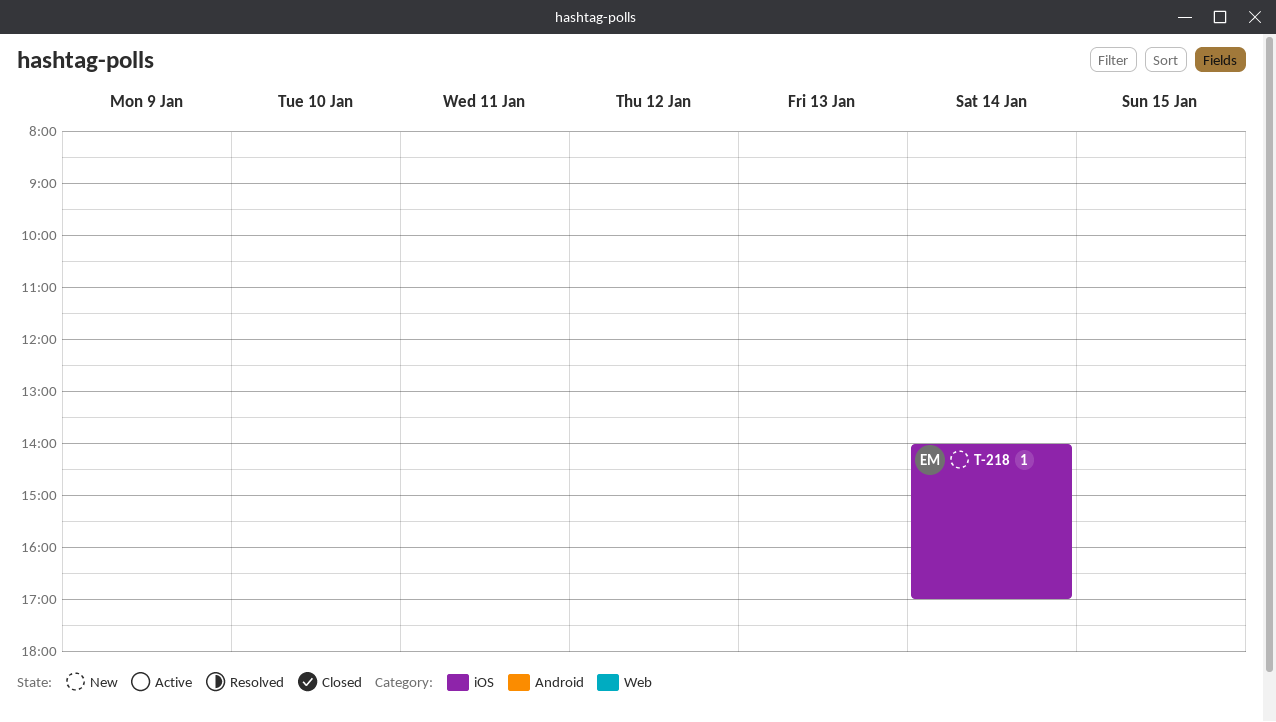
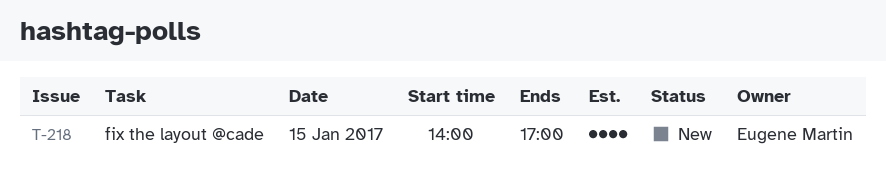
T-218, estimate: 1 -> 4
T-218, day: Jan 14 -> Jan 15

